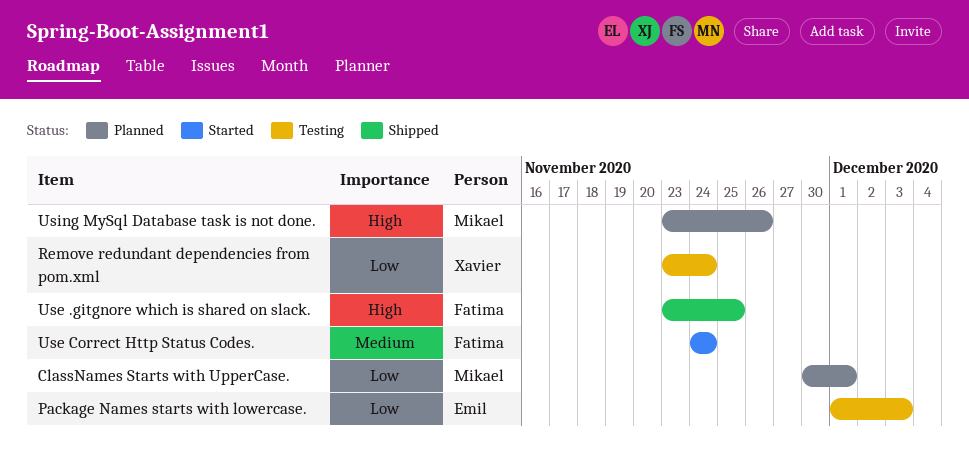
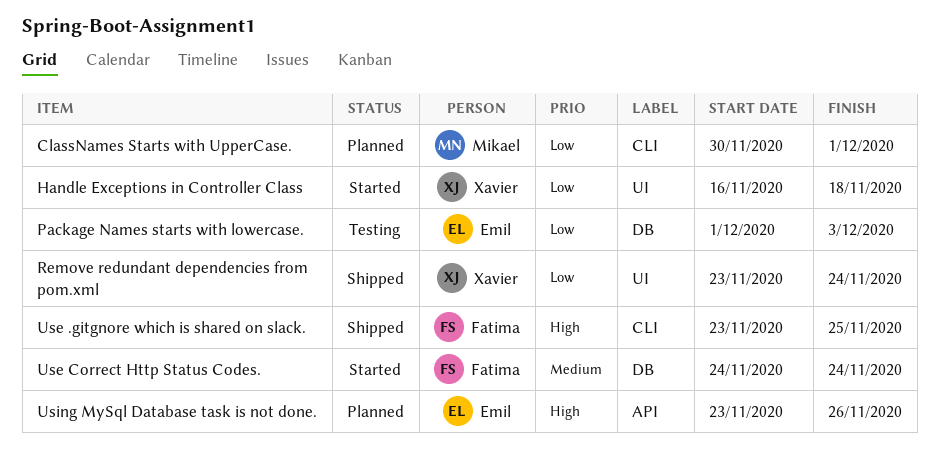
Handle Exceptions in Controller Class: none -> present
Remove redundant dependencies from pom.xml, status: Testing -> Shipped
Using MySql Database task is not done., owner: Mikael -> Emil

